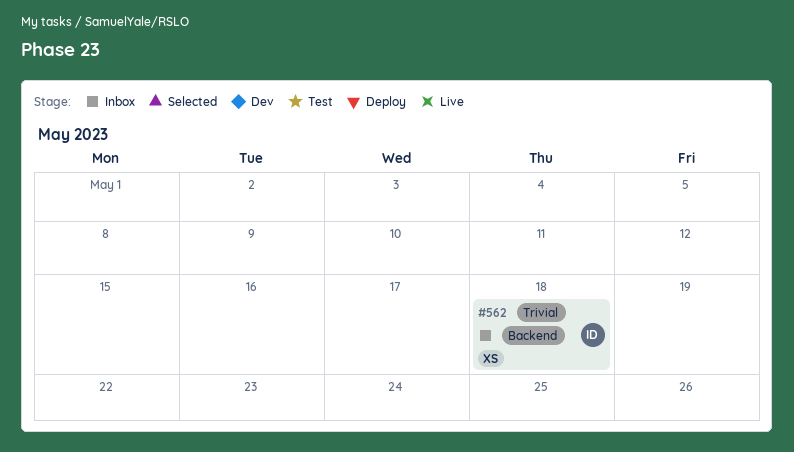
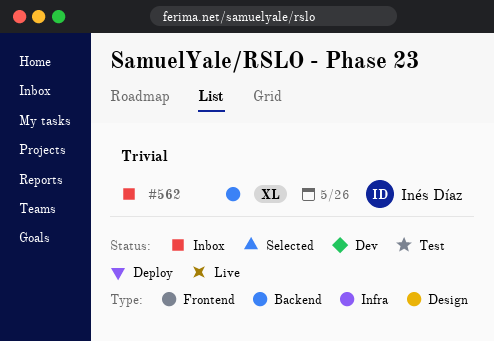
#562, estimate: XS -> XL
#562, due: May 18 -> May 26

